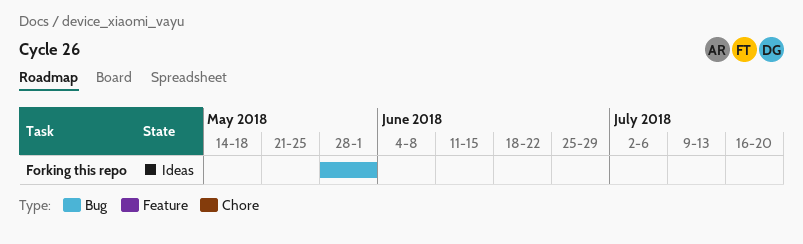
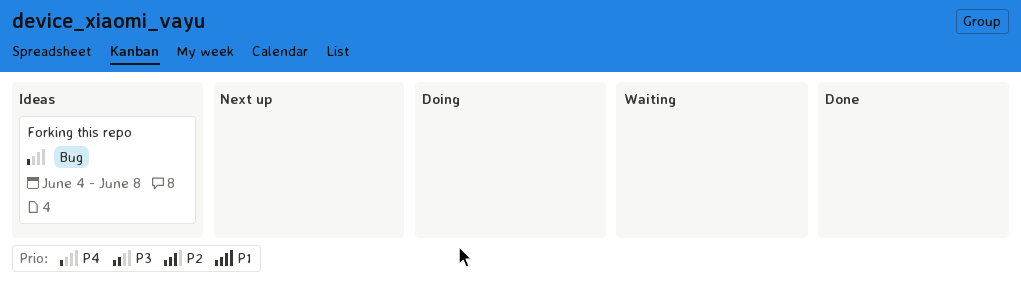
Forking this repo, start: May 28 -> Jun 4
Forking this repo, due: Jun 1 -> Jun 8

